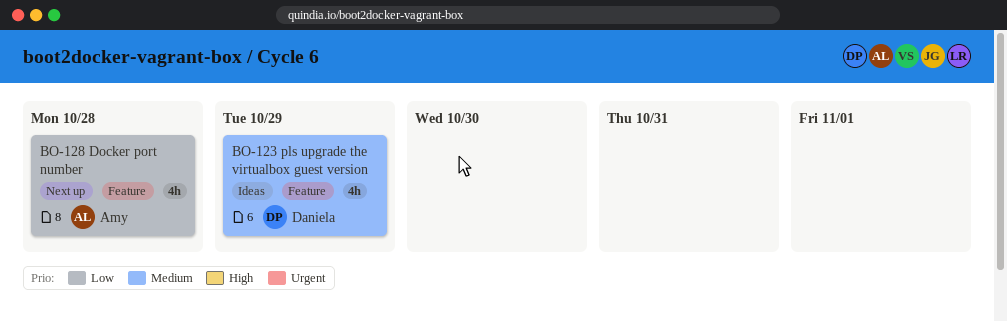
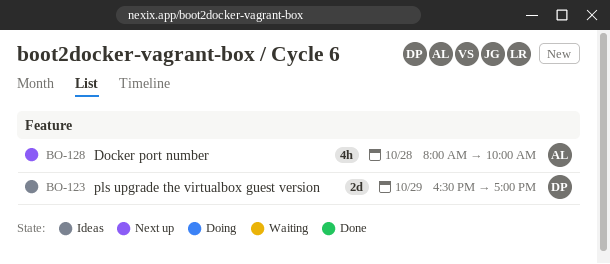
BO-123, estimate: 4h -> 2d

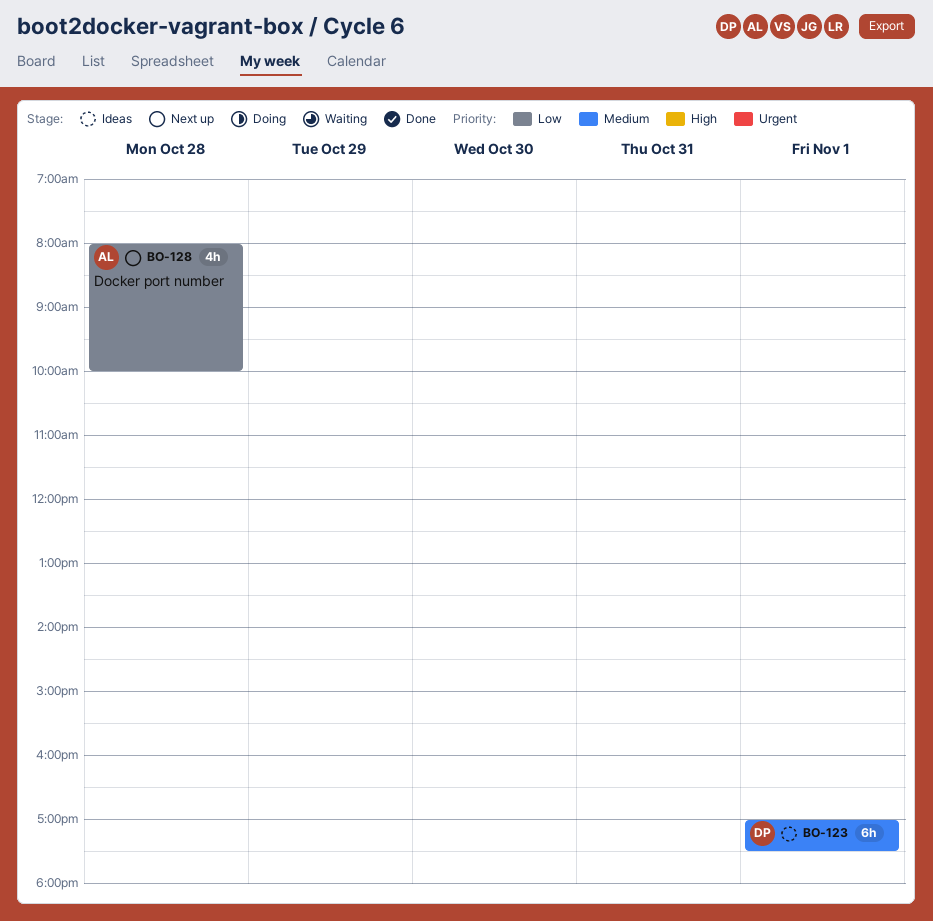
BO-123, estimate: 2d -> 6h
BO-123, day: Oct 29 -> Nov 1
BO-123, begins: 16:30 -> 17:00
BO-123, ends: 17:00 -> 17:30

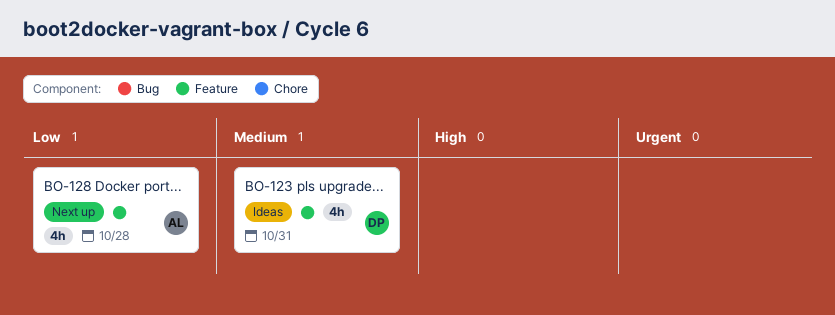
BO-123, estimate: 6h -> 4h
BO-123, day: Nov 1 -> Oct 31

